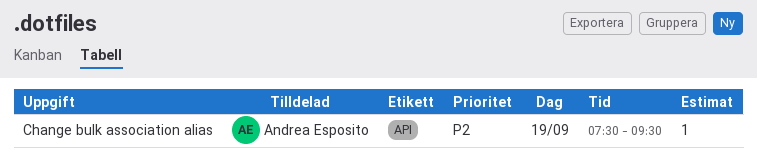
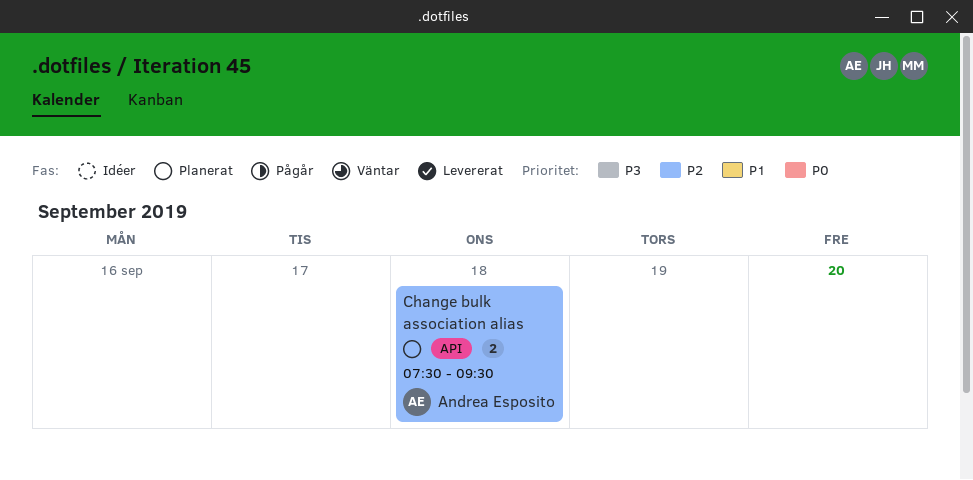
Change bulk association alias, estimate: 1 -> 2
Change bulk association alias, day: Sep 19 -> Sep 18

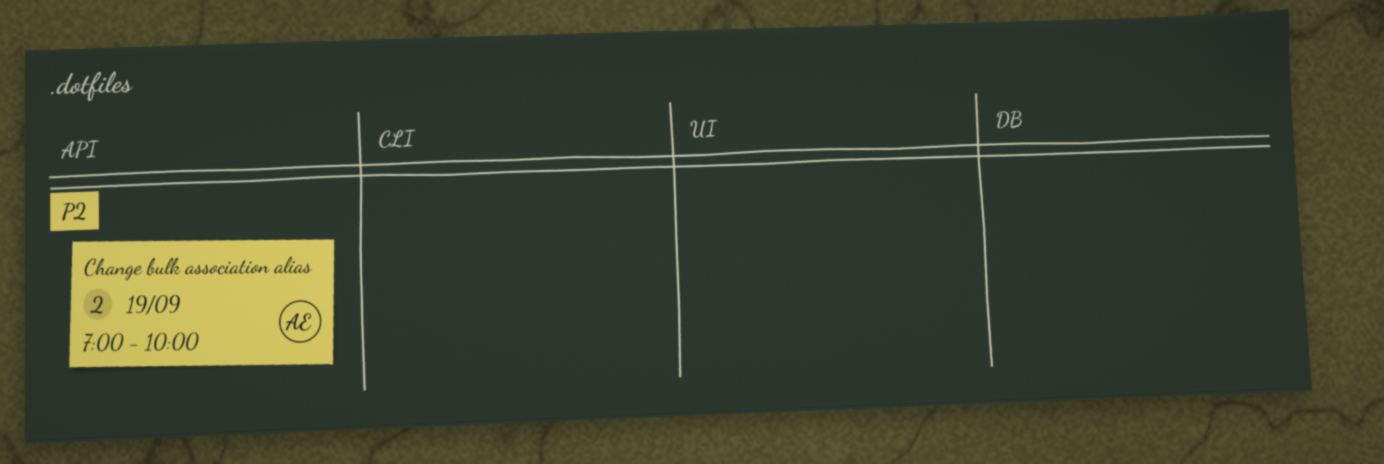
Change bulk association alias, day: Sep 18 -> Sep 19
Change bulk association alias, begins: 07:30 -> 07:00
Change bulk association alias, ends: 09:30 -> 10:00

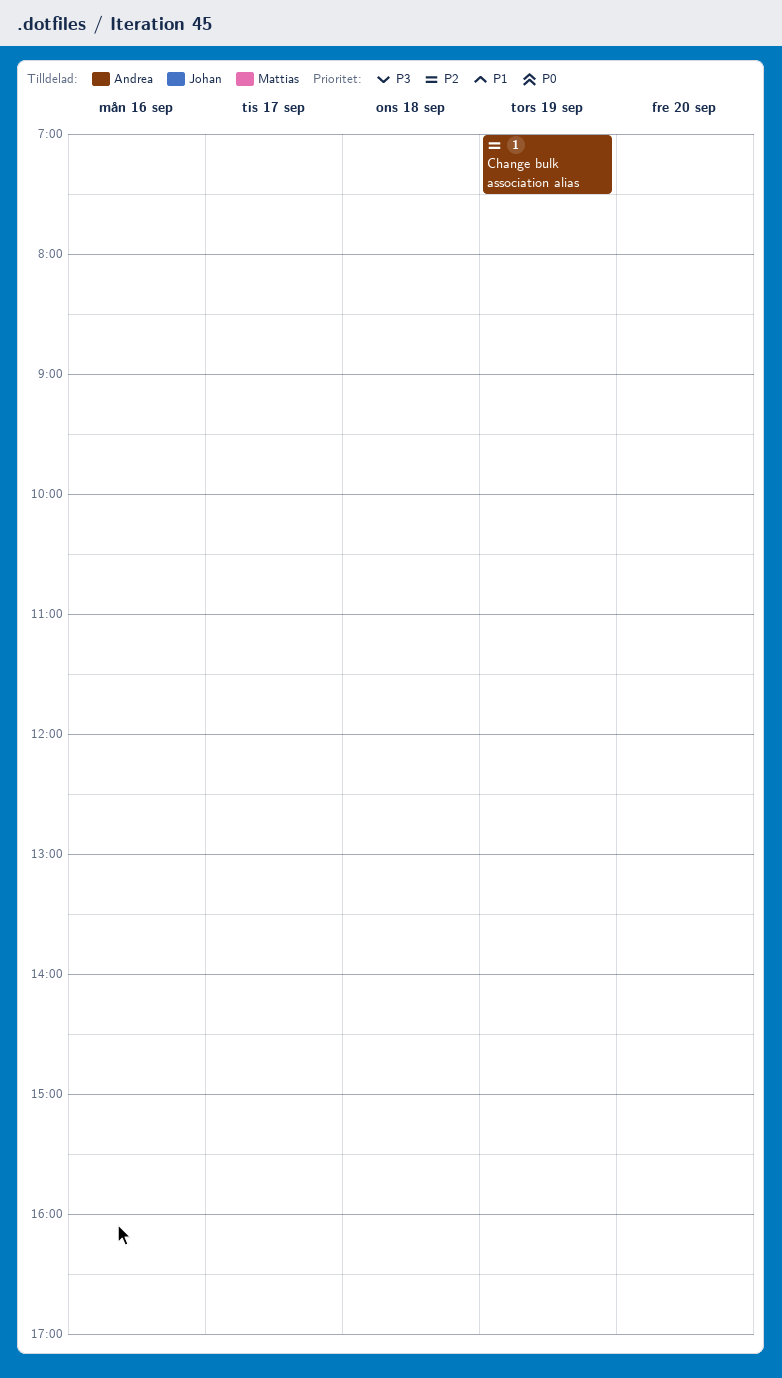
Change bulk association alias, estimate: 2 -> 1
Change bulk association alias, ends: 10:00 -> 07:30

